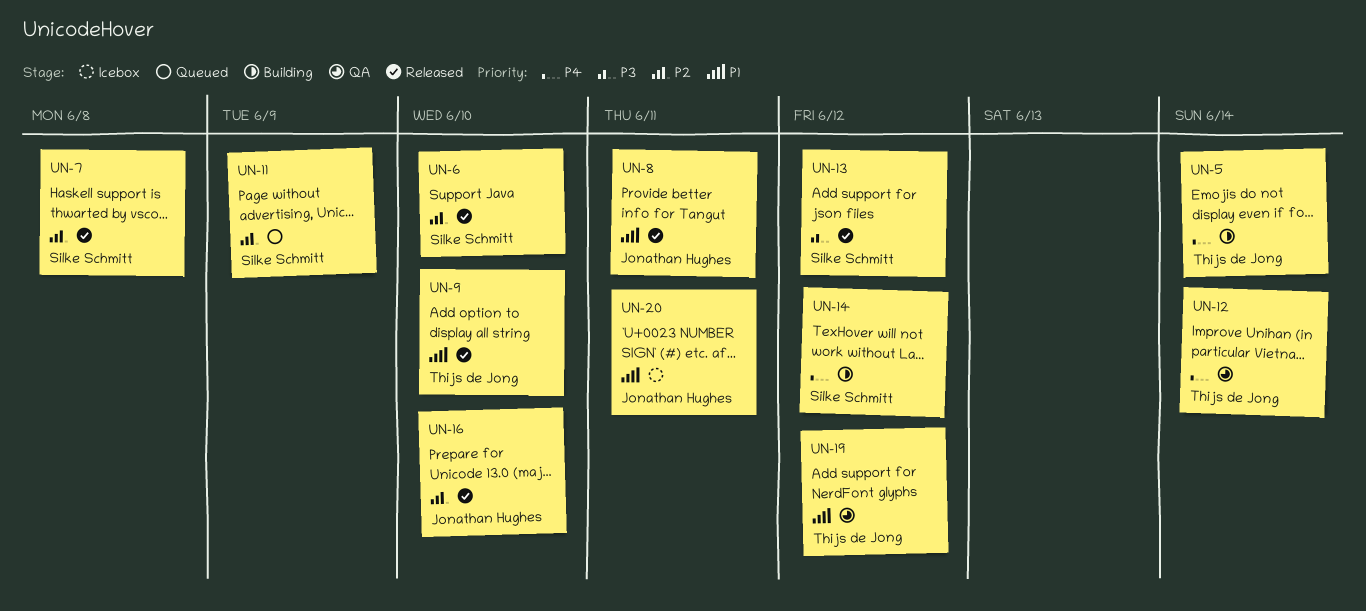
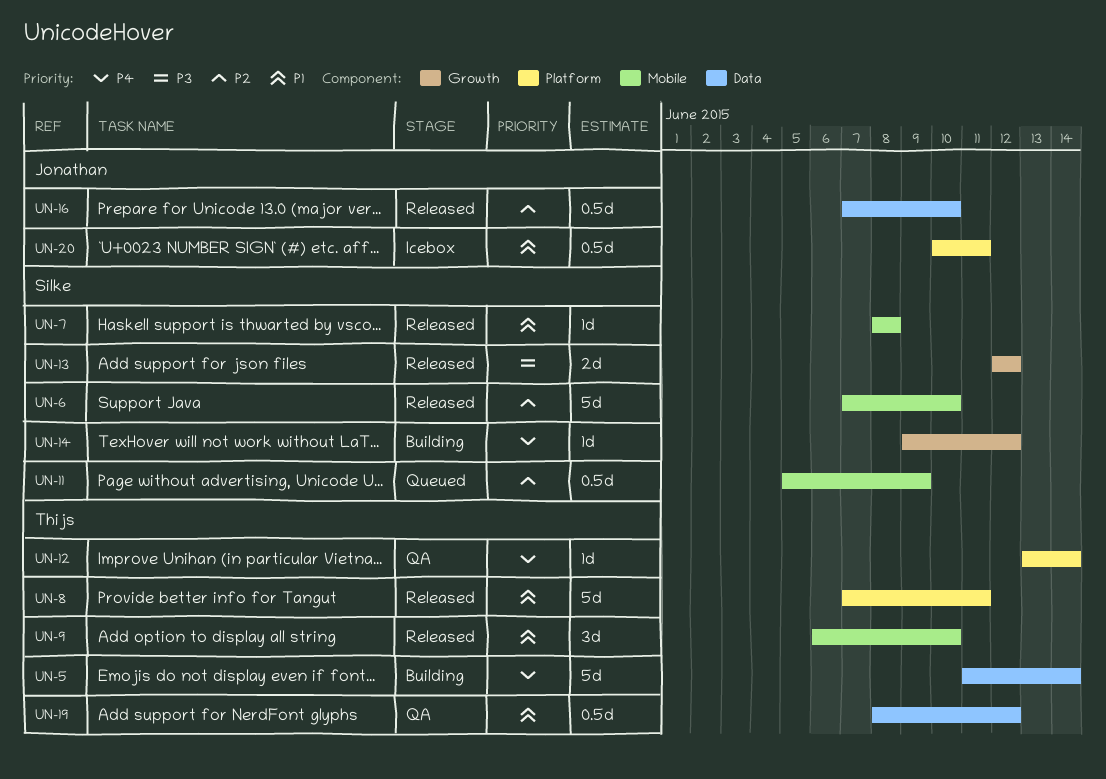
UN-7, priority: P2 -> P1
UN-8, owner: Jonathan Hughes -> Thijs de Jong

